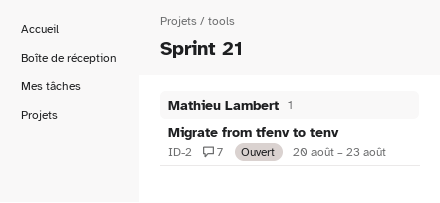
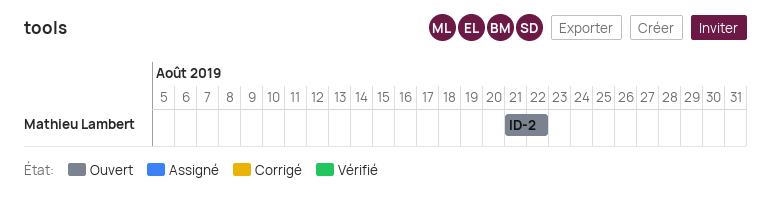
ID-2, start: Aug 20 -> Aug 21
ID-2, due: Aug 23 -> Aug 22

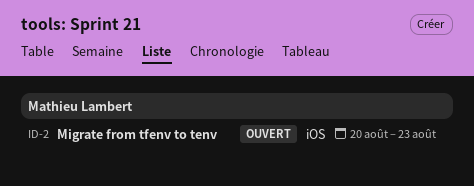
ID-2, start: Aug 21 -> Aug 20
ID-2, due: Aug 22 -> Aug 23

